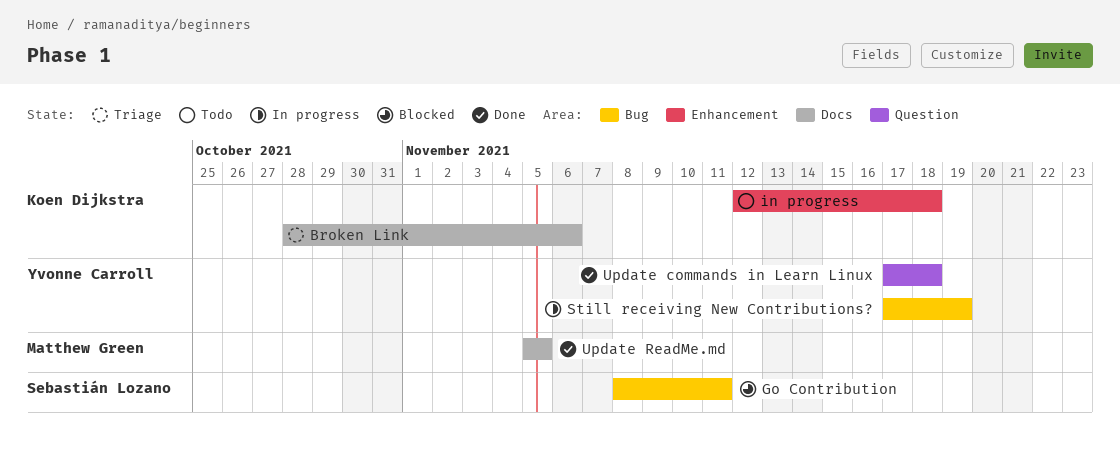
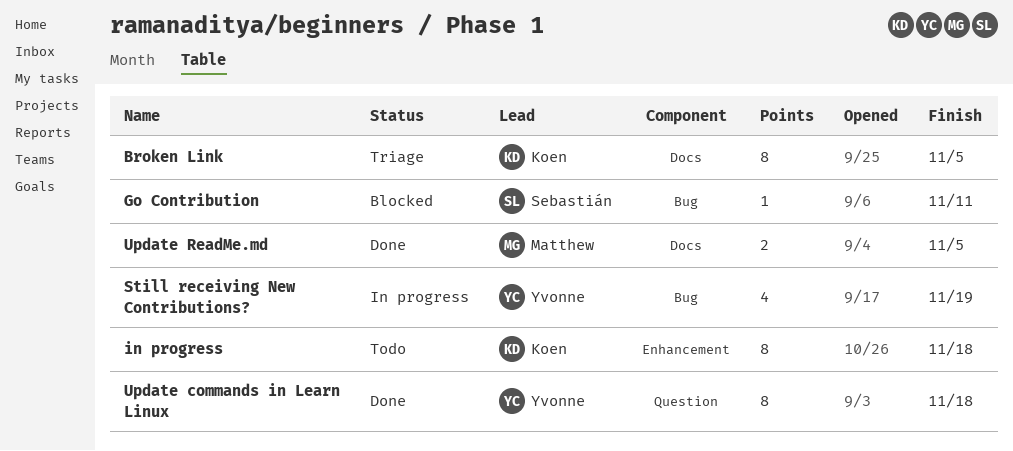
Broken Link, due: Nov 6 -> Nov 5

